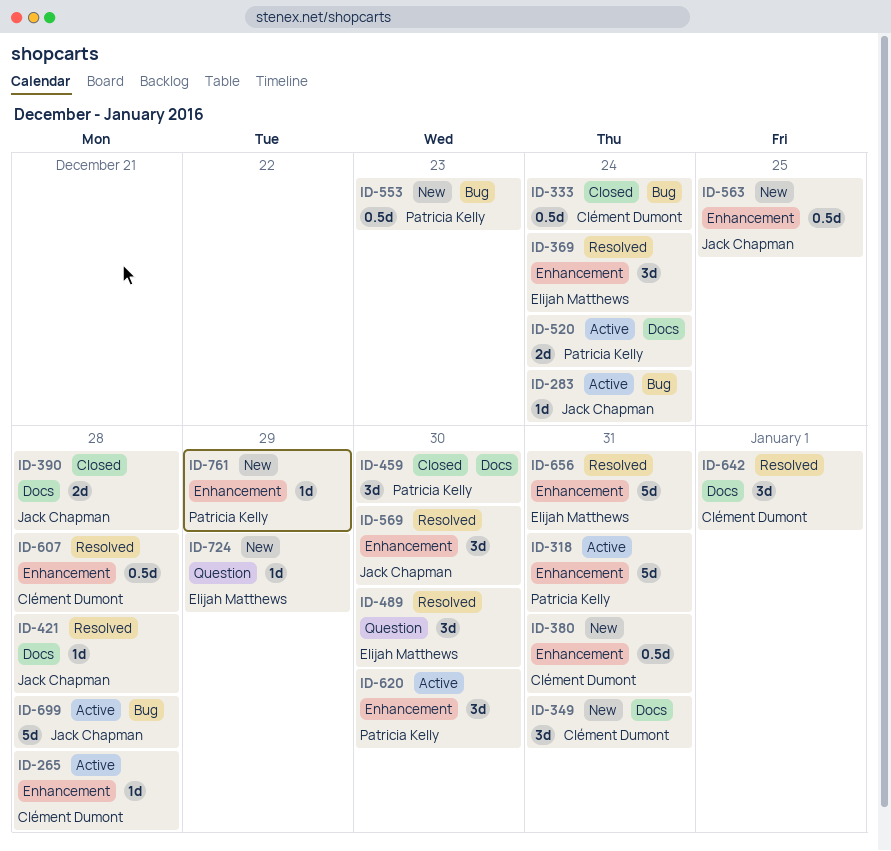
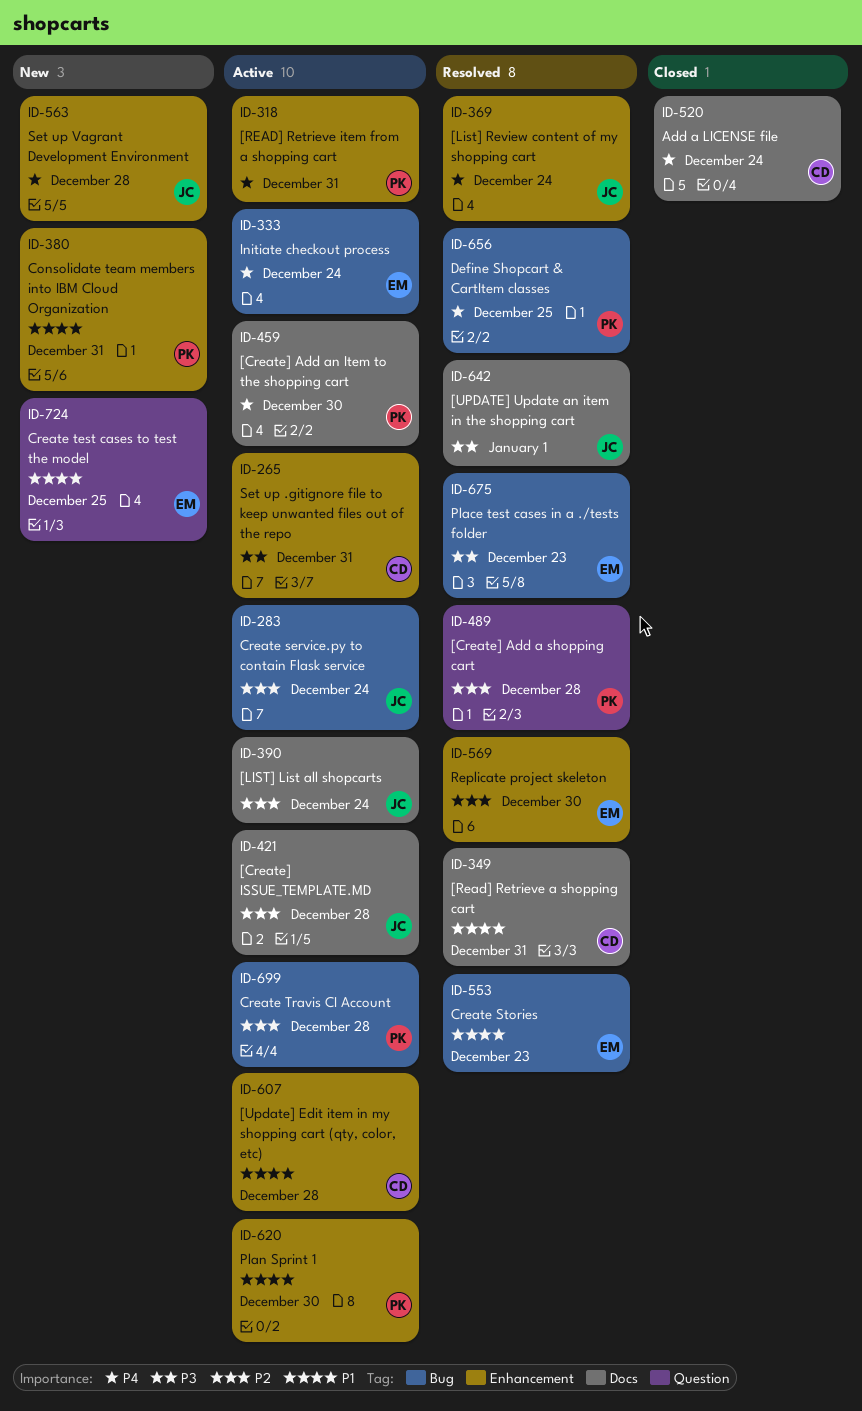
ID-265, due: Dec 28 -> Dec 31
ID-333, status: Closed -> Active
ID-333, owner: Clément Dumont -> Elijah Matthews
ID-349, status: New -> Resolved
ID-369, owner: Elijah Matthews -> Jack Chapman
ID-380, owner: Clément Dumont -> Patricia Kelly
ID-390, status: Closed -> Active
ID-390, due: Dec 28 -> Dec 24
ID-421, status: Resolved -> Active
ID-459, status: Closed -> Active
ID-489, owner: Elijah Matthews -> Patricia Kelly
ID-489, due: Dec 30 -> Dec 28
ID-520, status: Active -> Closed
ID-520, owner: Patricia Kelly -> Clément Dumont
ID-553, status: New -> Resolved
ID-553, owner: Patricia Kelly -> Elijah Matthews
ID-563, due: Dec 25 -> Dec 28
ID-569, owner: Jack Chapman -> Elijah Matthews
ID-607, status: Resolved -> Active
ID-642, owner: Clément Dumont -> Jack Chapman
ID-656, owner: Elijah Matthews -> Patricia Kelly
ID-656, label: Enhancement -> Bug
ID-656, due: Dec 31 -> Dec 25
ID-675: none -> present
ID-699, owner: Jack Chapman -> Patricia Kelly
ID-724, due: Dec 29 -> Dec 25
ID-761: present -> none

